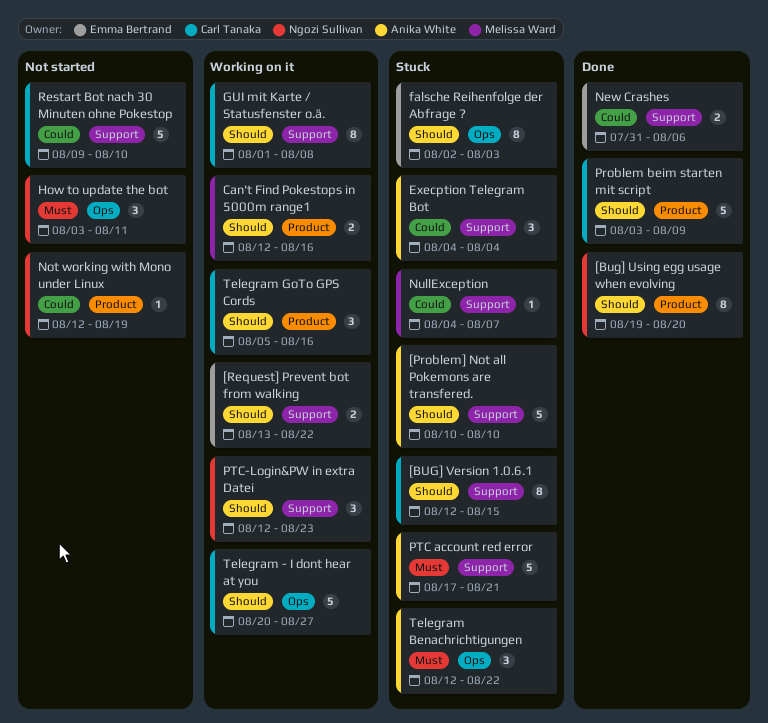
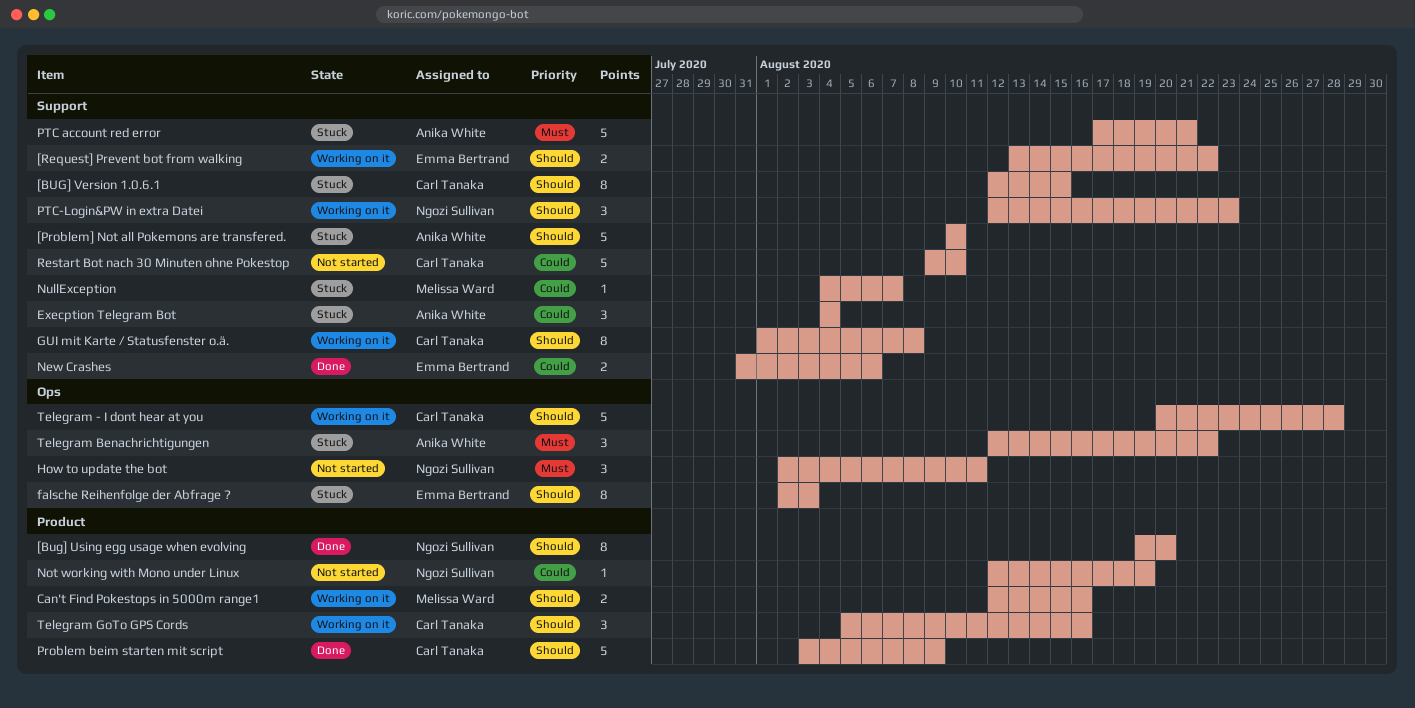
How to update the bot, start: Aug 3 -> Aug 2
Telegram - I dont hear at you, due: Aug 27 -> Aug 28

